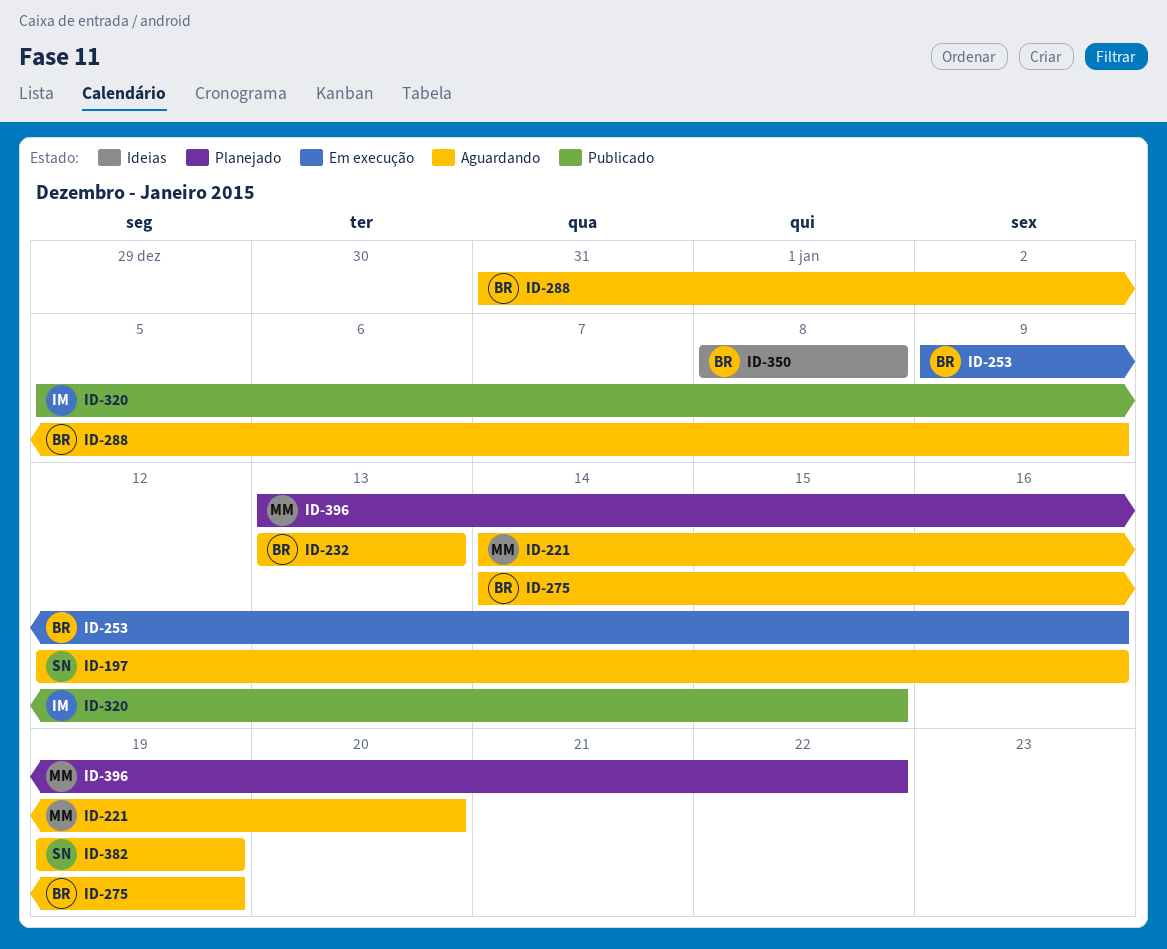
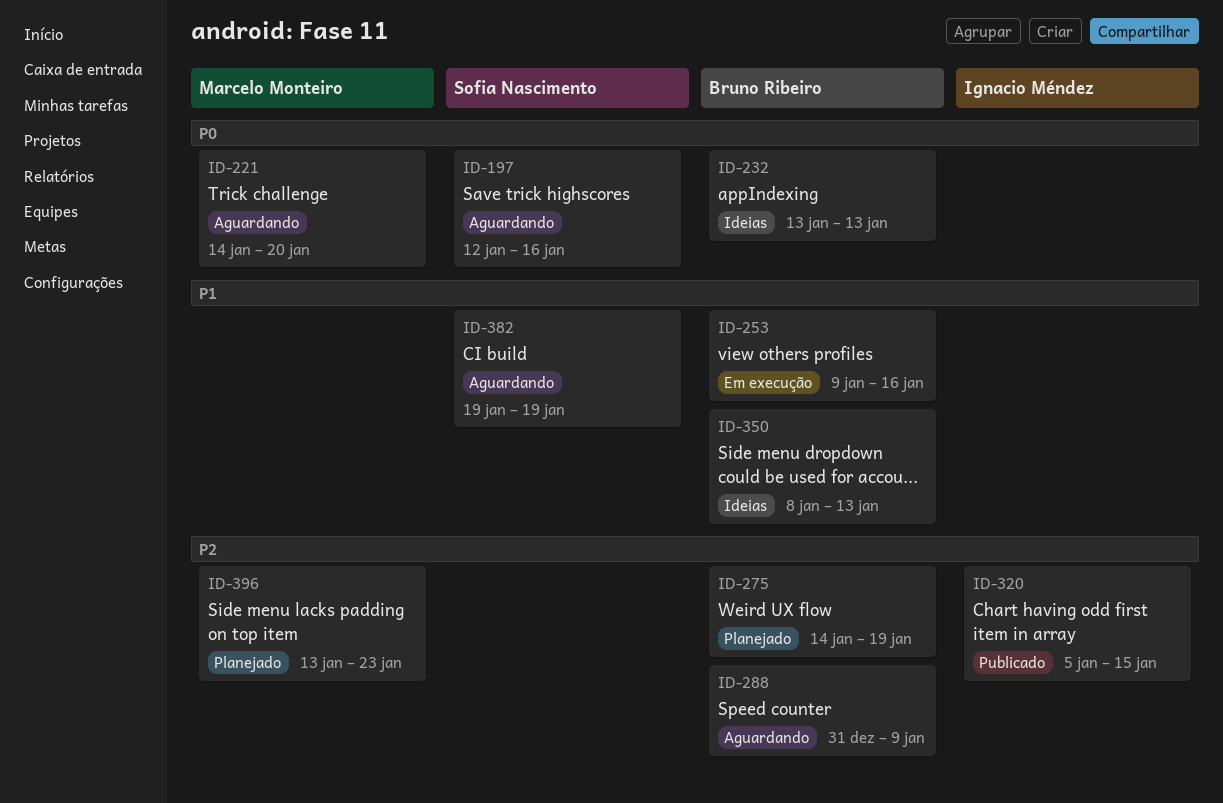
ID-232, status: Aguardando -> Ideias
ID-275, status: Aguardando -> Planejado
ID-350, due: Jan 8 -> Jan 13
ID-396, due: Jan 22 -> Jan 23

